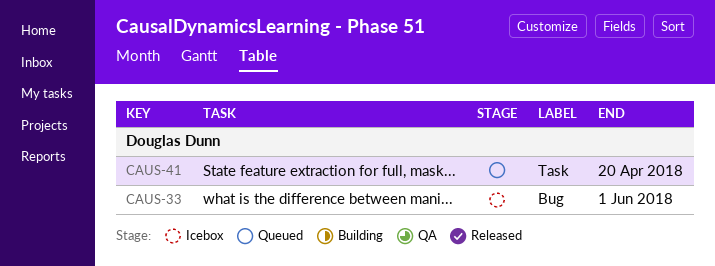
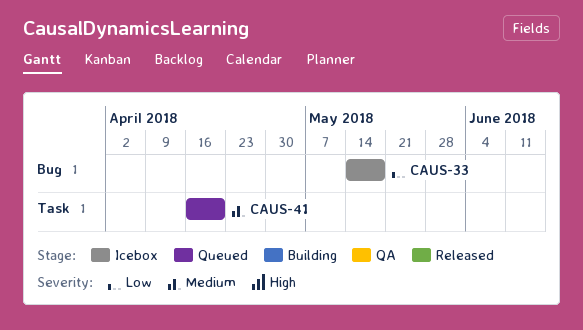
CAUS-33, due: Jun 1 -> May 18

